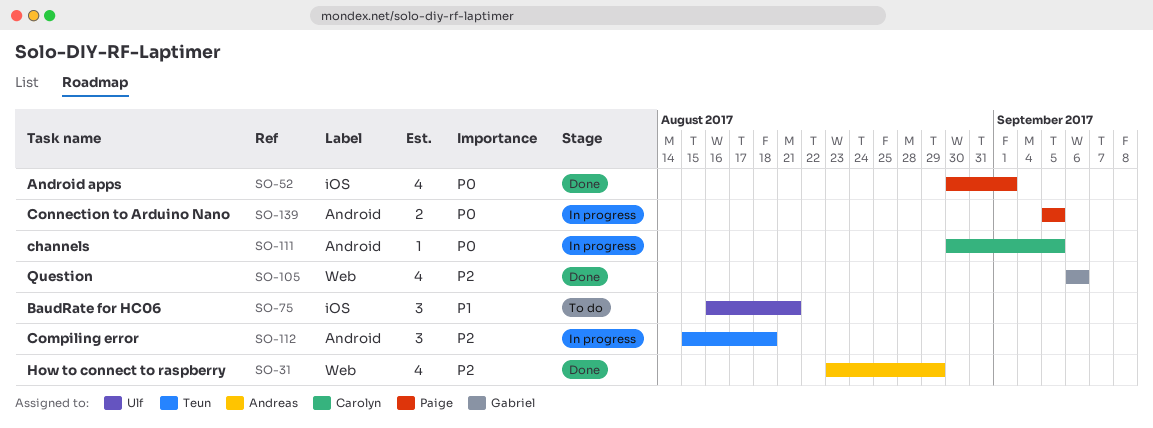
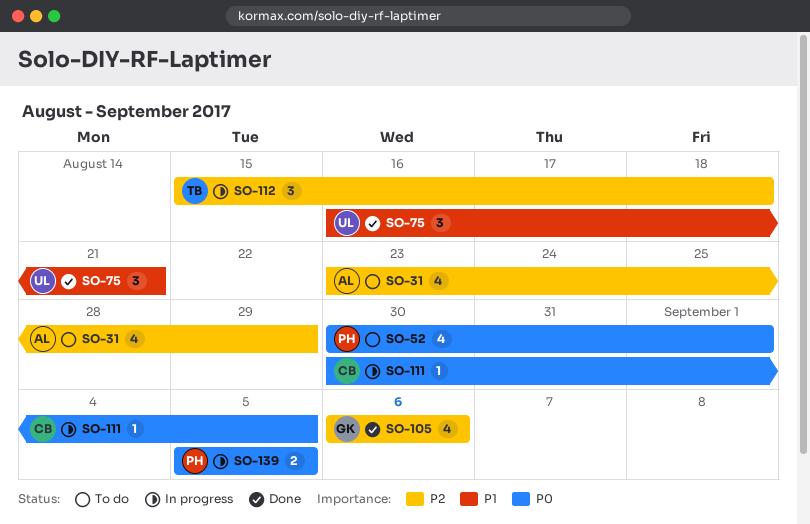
SO-31, status: Done -> To do
SO-52, status: Done -> To do
SO-75, status: To do -> Done

